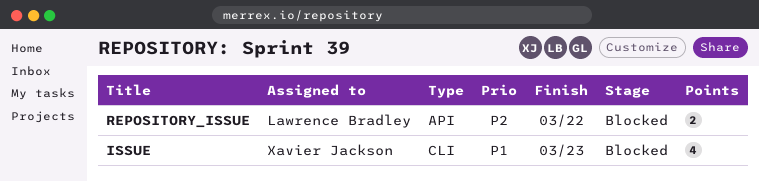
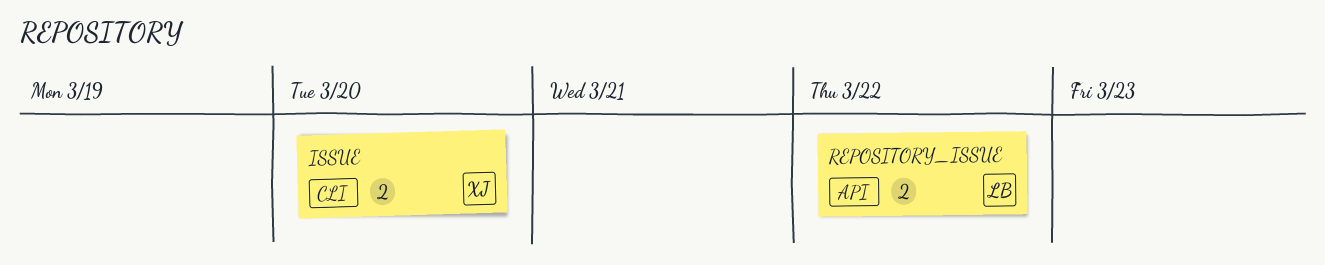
ISSUE, estimate: 4 -> 2
ISSUE, due: Mar 23 -> Mar 20

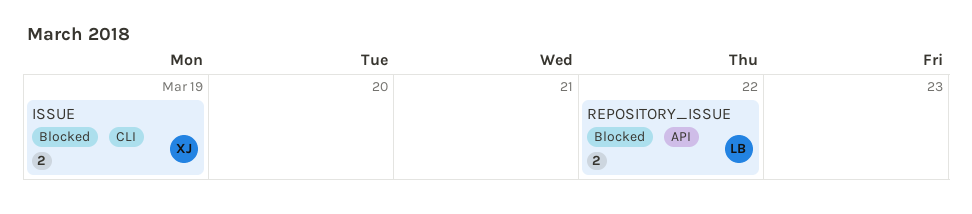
ISSUE, due: Mar 20 -> Mar 19

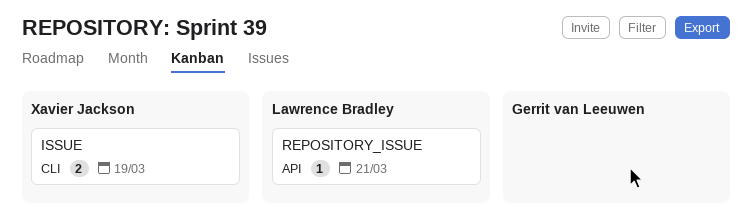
REPOSITORY_ISSUE, estimate: 2 -> 1
REPOSITORY_ISSUE, due: Mar 22 -> Mar 21

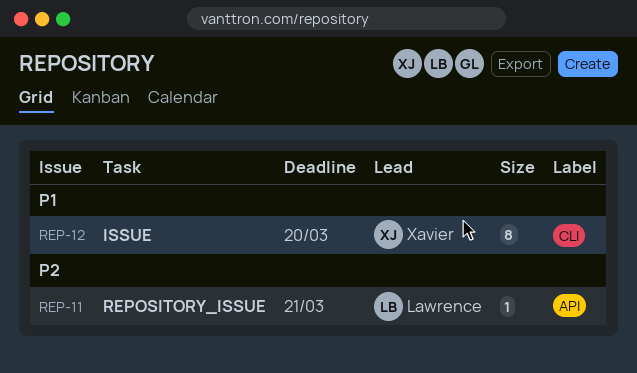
ISSUE, estimate: 2 -> 8
ISSUE, due: Mar 19 -> Mar 20

